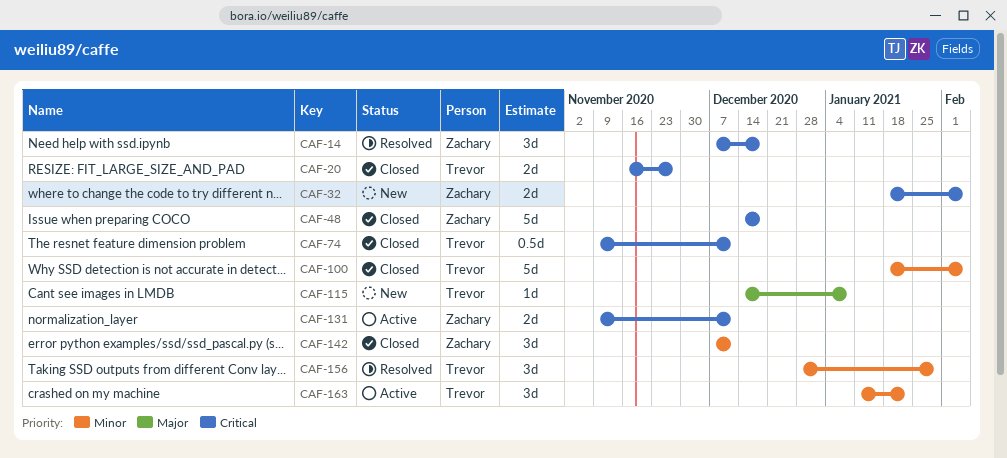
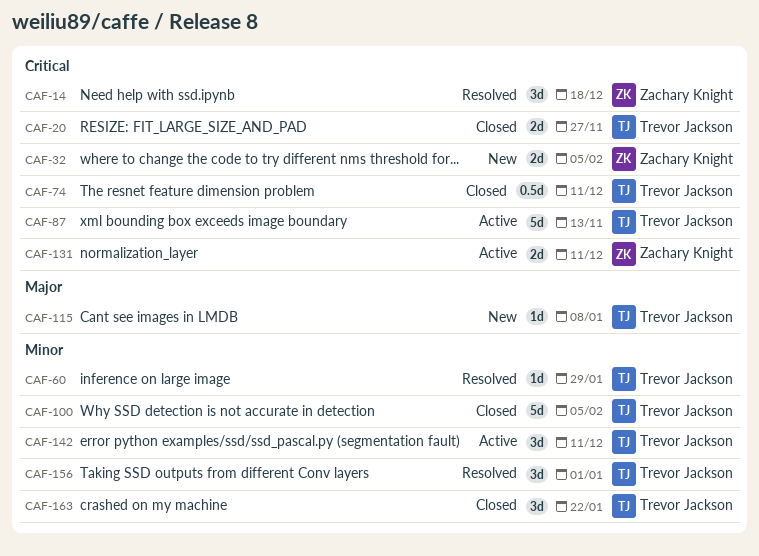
CAF-48: present -> none
CAF-60: none -> present
CAF-87: none -> present
CAF-142, status: Closed -> Active
CAF-142, owner: Zachary Knight -> Trevor Jackson
CAF-156, due: Jan 29 -> Jan 1
CAF-163, status: Active -> Closed

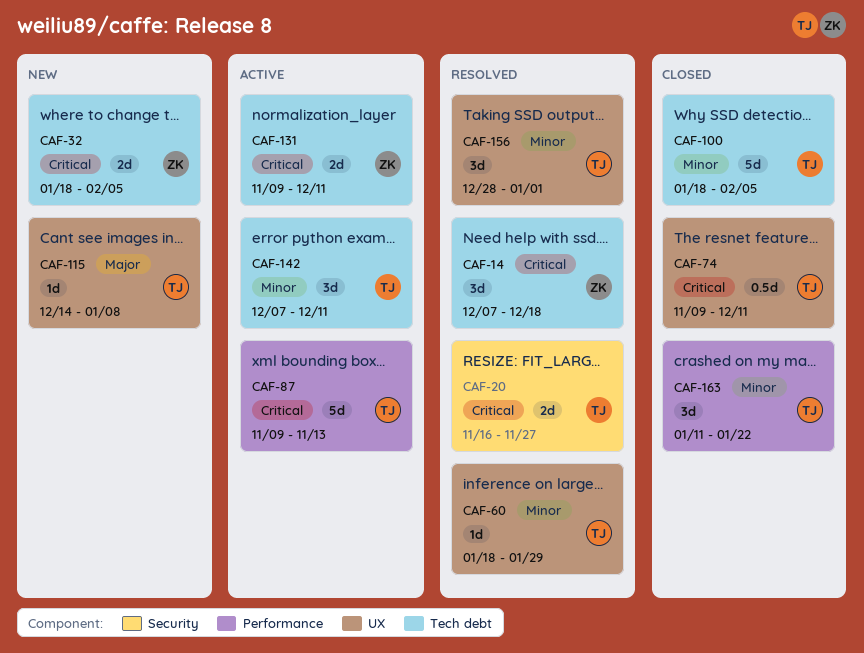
CAF-20, status: Closed -> Resolved

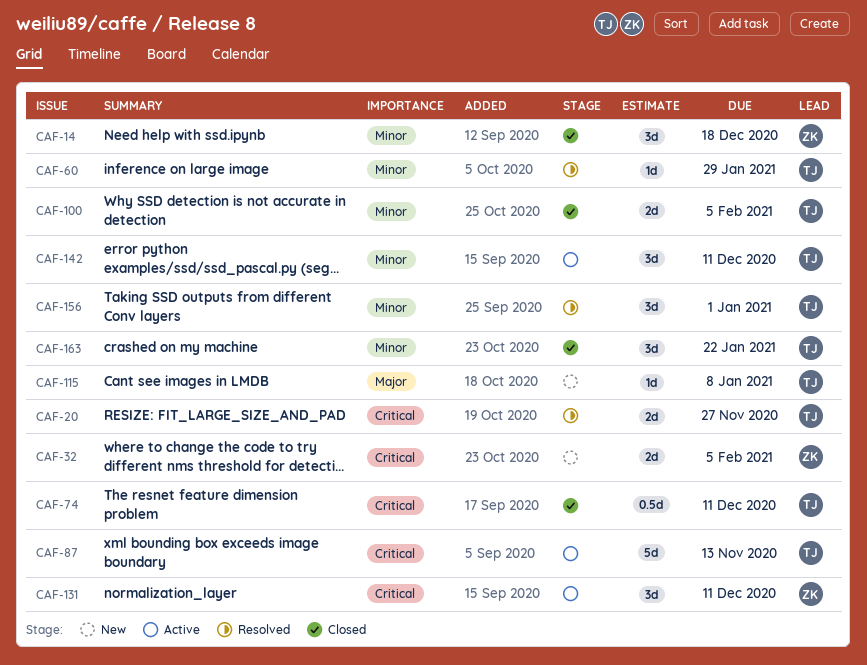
CAF-14, status: Resolved -> Closed
CAF-14, priority: Critical -> Minor
CAF-100, estimate: 5d -> 2d
CAF-131, estimate: 2d -> 3d

